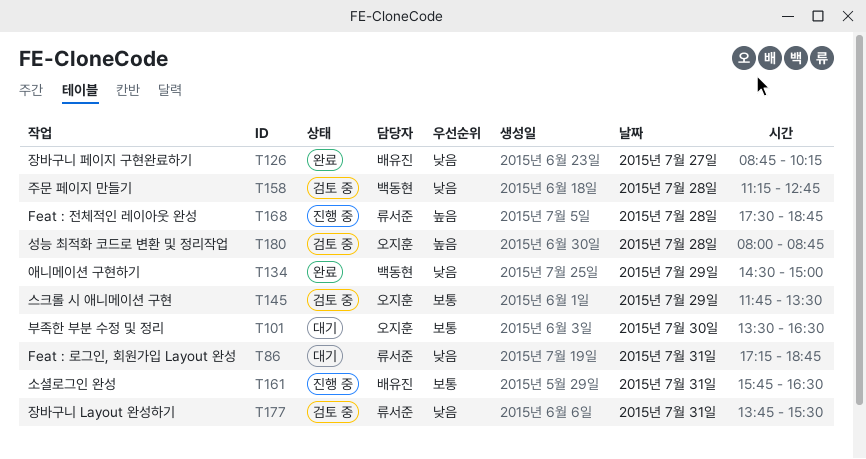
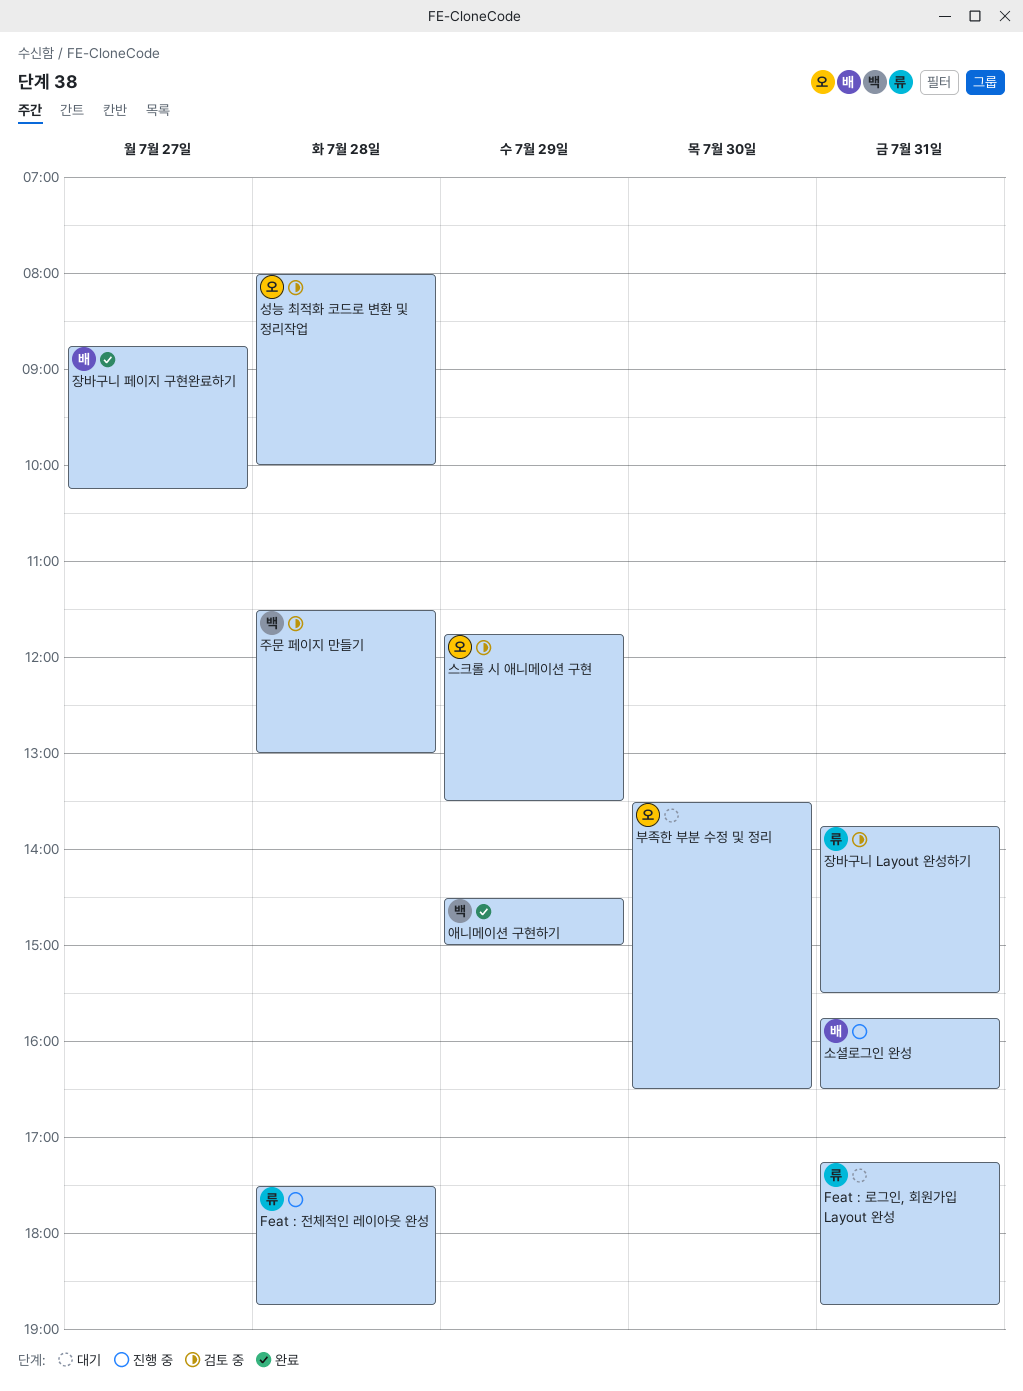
성능 최적화 코드로 변환 및 정리작업, ends: 08:45 -> 10:00
주문 페이지 만들기, begins: 11:15 -> 11:30
주문 페이지 만들기, ends: 12:45 -> 13:00

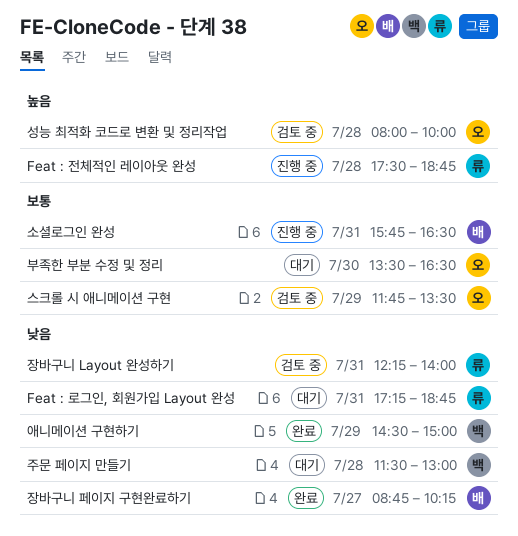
장바구니 Layout 완성하기, begins: 13:45 -> 12:15
장바구니 Layout 완성하기, ends: 15:30 -> 14:00
주문 페이지 만들기, status: 검토 중 -> 대기

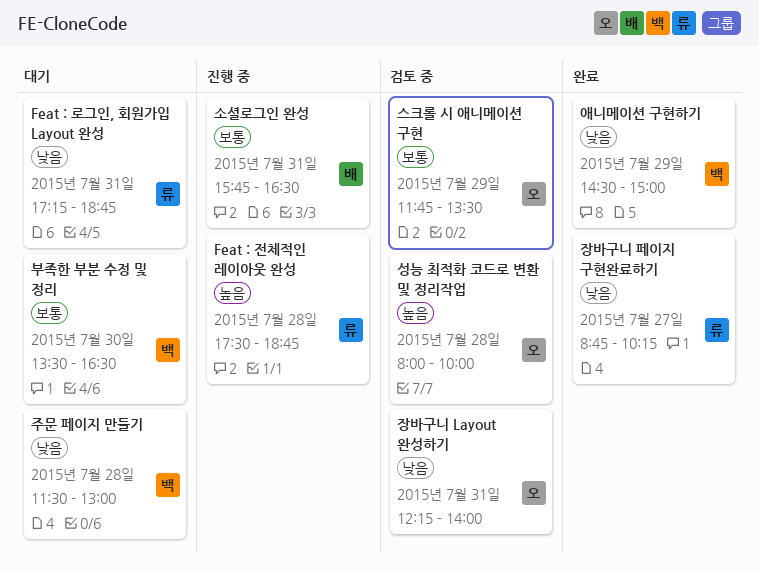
부족한 부분 수정 및 정리, owner: 오 -> 백
장바구니 Layout 완성하기, owner: 류 -> 오
장바구니 페이지 구현완료하기, owner: 배 -> 류

